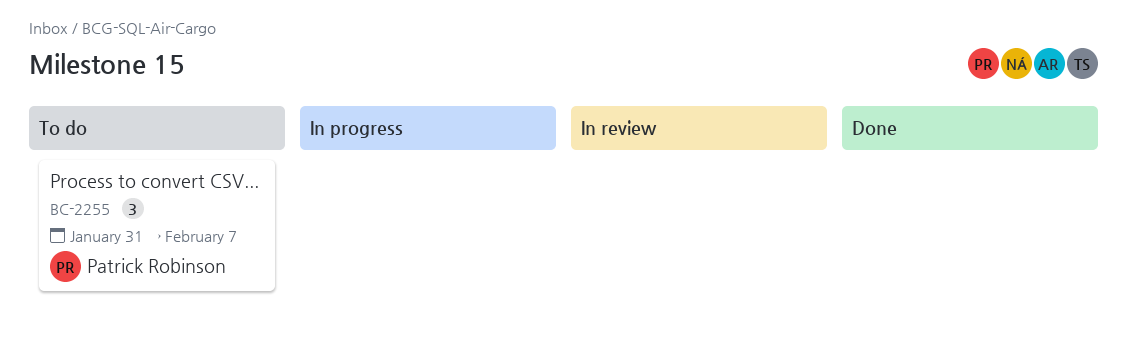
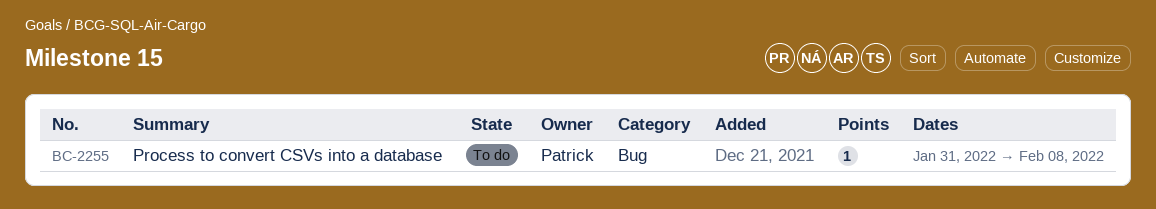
BC-2255, estimate: 3 -> 1
BC-2255, due: Feb 7 -> Feb 8

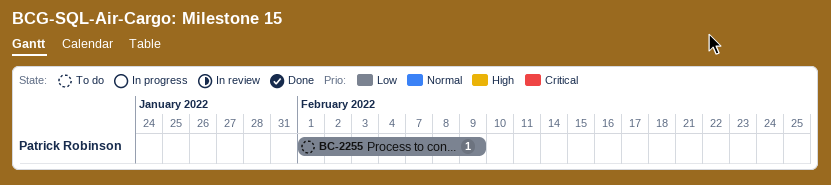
BC-2255, start: Jan 31 -> Feb 1
BC-2255, due: Feb 8 -> Feb 9

